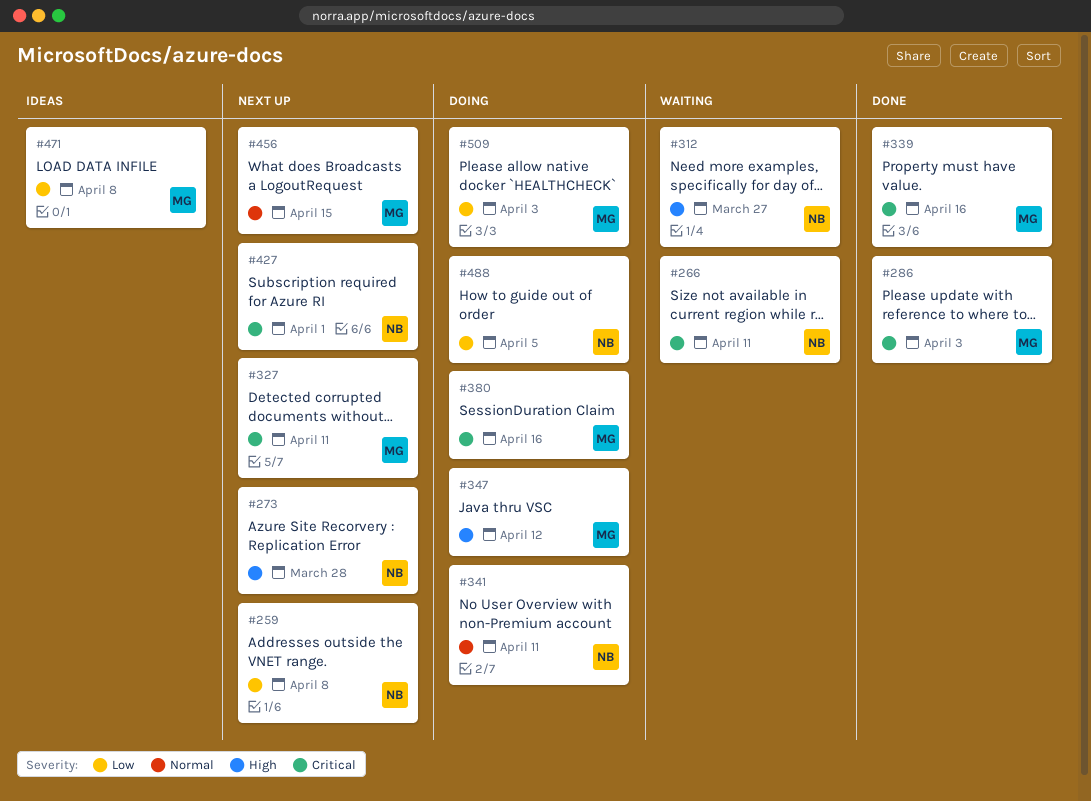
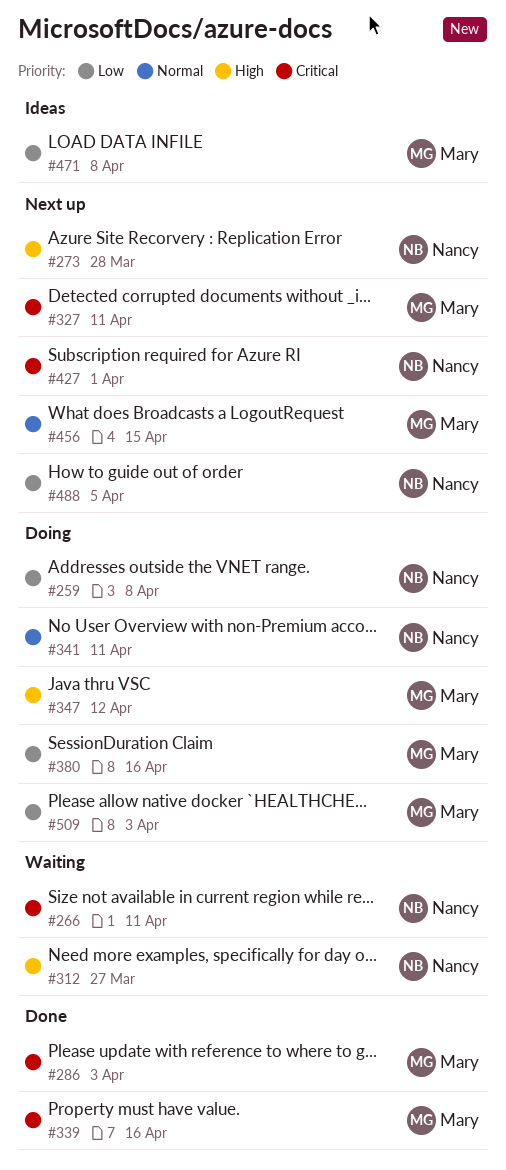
#259, status: Next up -> Doing
#380, priority: Critical -> Low
#488, status: Doing -> Next up

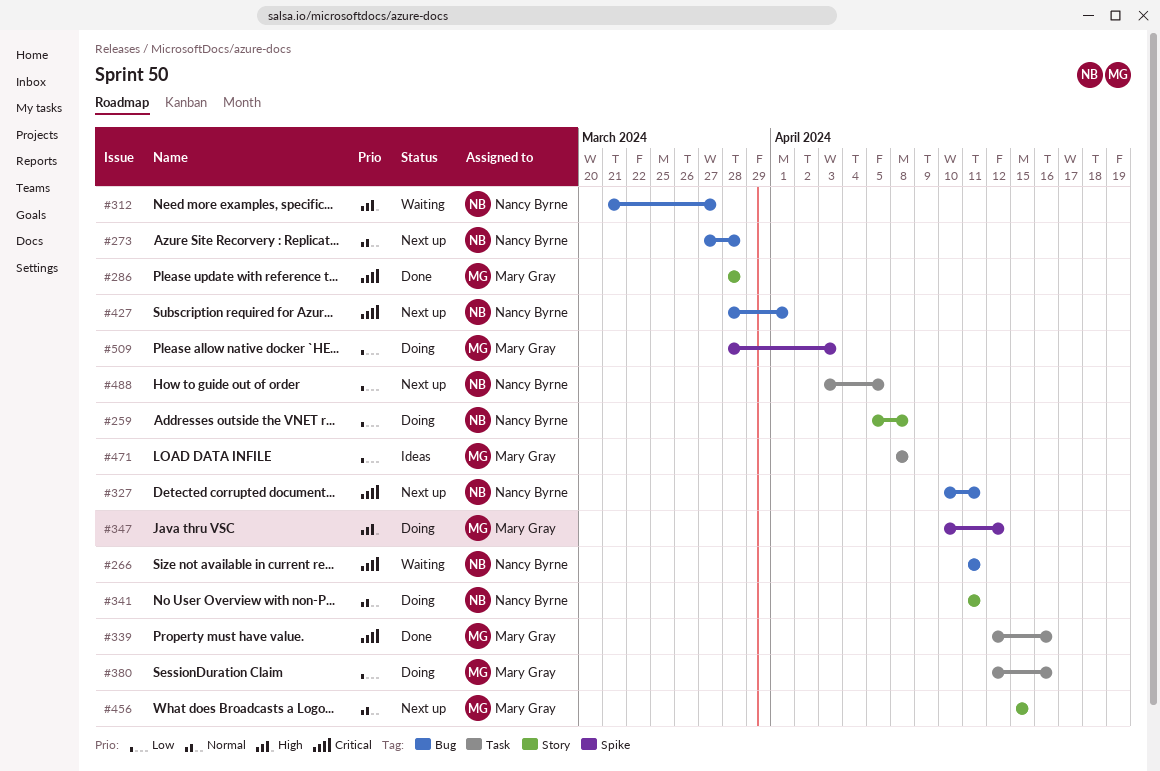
#273, priority: High -> Normal
#286, due: Apr 3 -> Mar 28
#327, owner: Mary Gray -> Nancy Byrne

